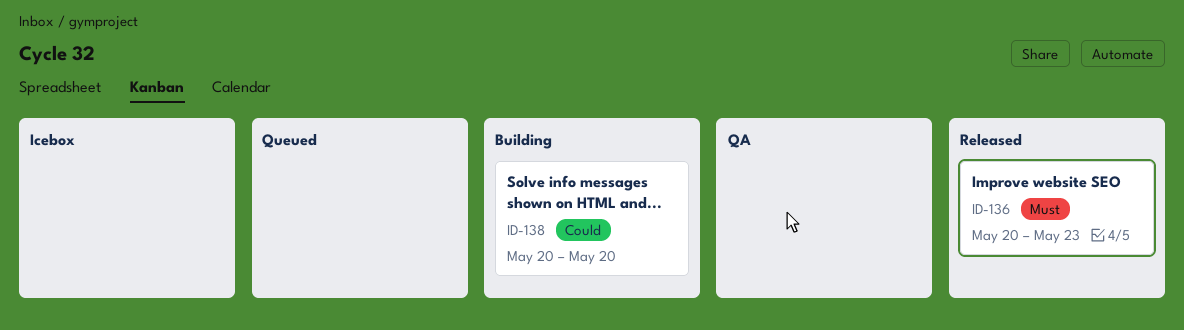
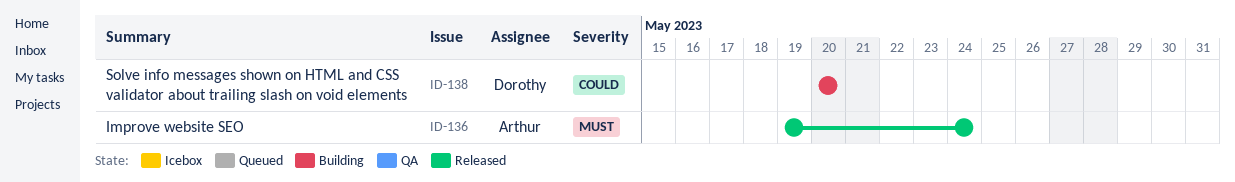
ID-136, start: May 20 -> May 19
ID-136, due: May 23 -> May 24

